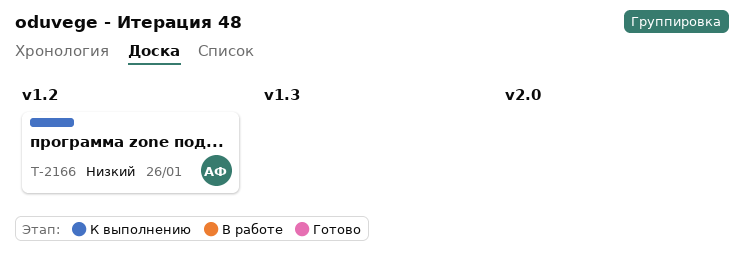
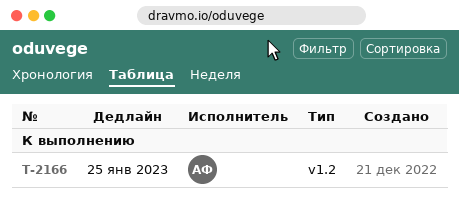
T-2166, due: Jan 26 -> Jan 25

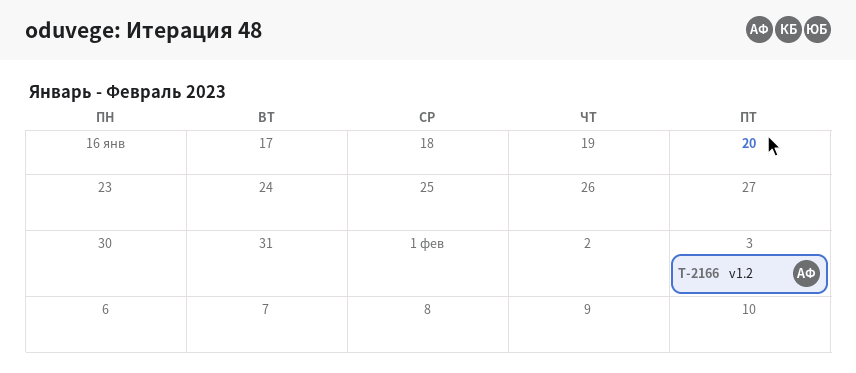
T-2166, due: Jan 25 -> Feb 3

